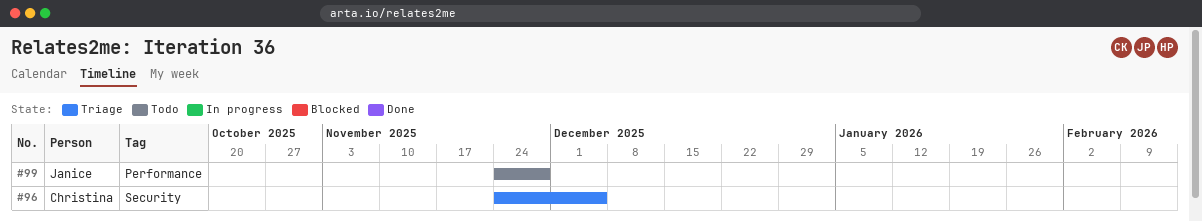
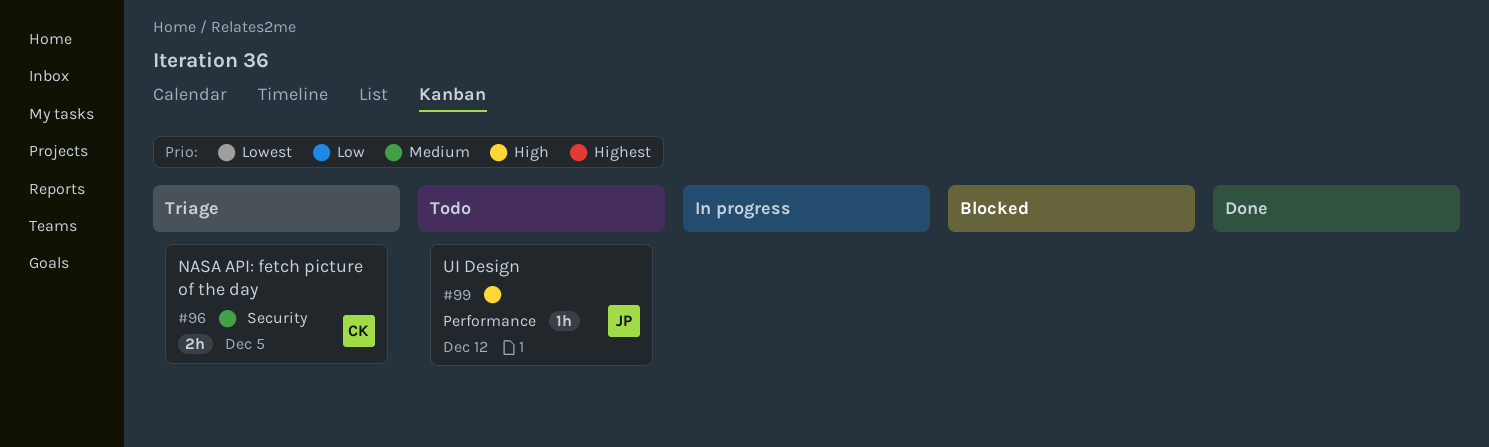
#99, due: Nov 28 -> Dec 12

